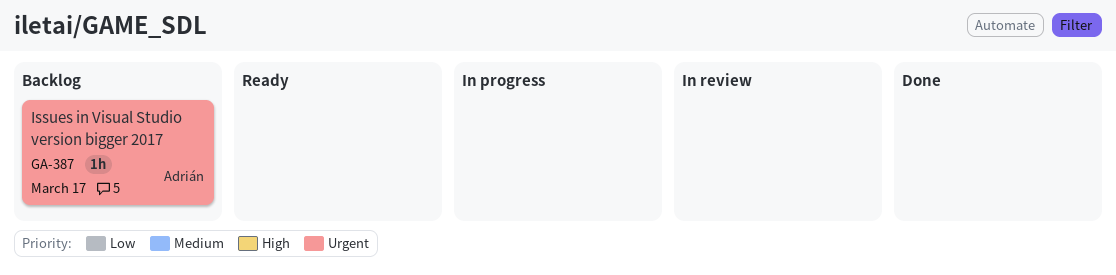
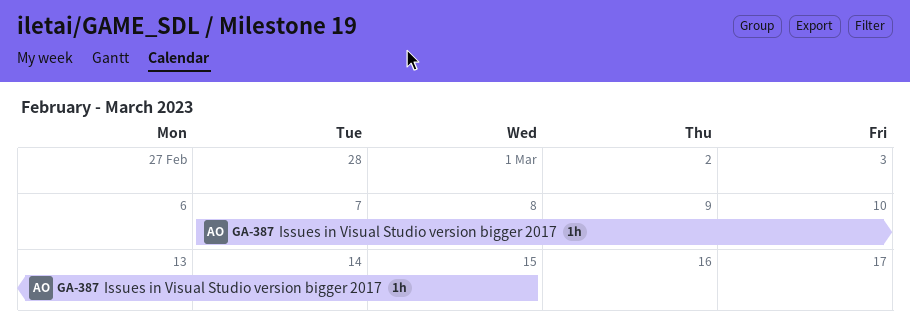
GA-387, due: Mar 17 -> Mar 15

